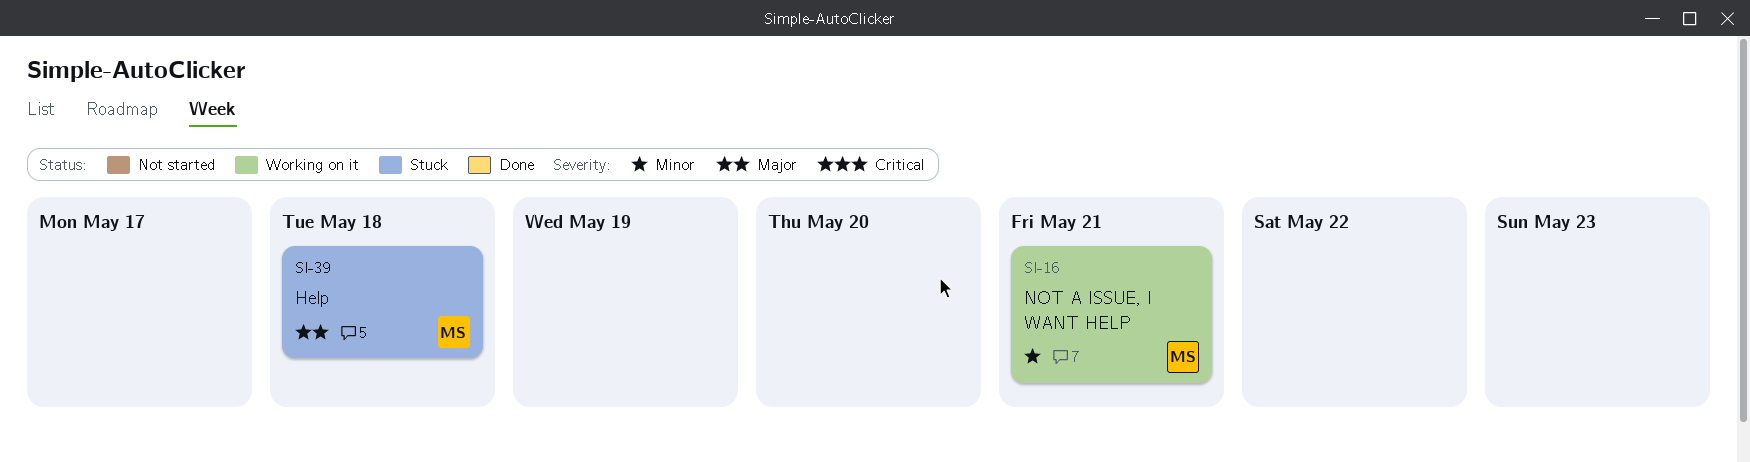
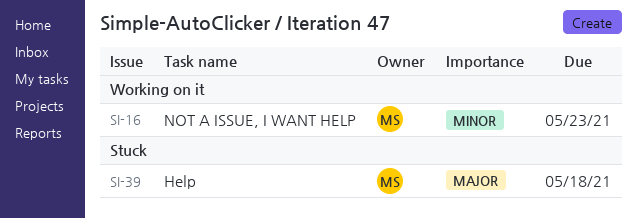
SI-16, due: May 21 -> May 23

